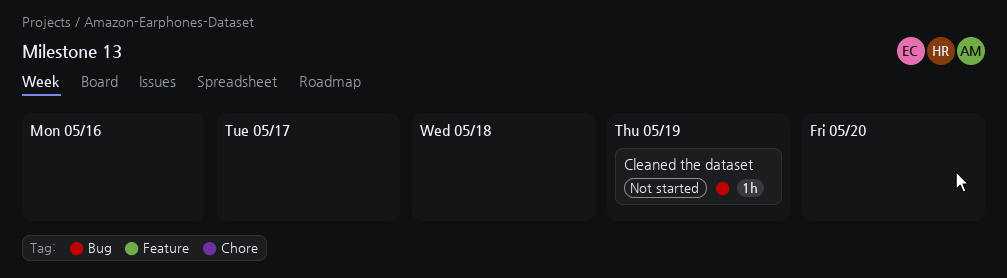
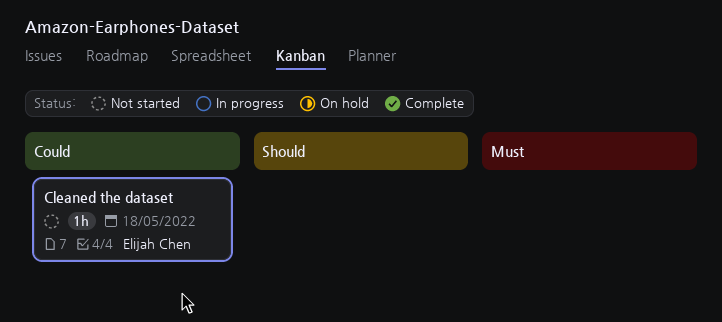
Cleaned the dataset, due: May 19 -> May 18

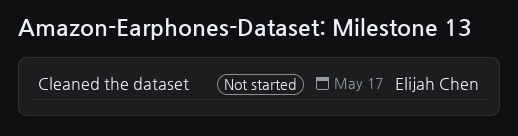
Cleaned the dataset, due: May 18 -> May 17

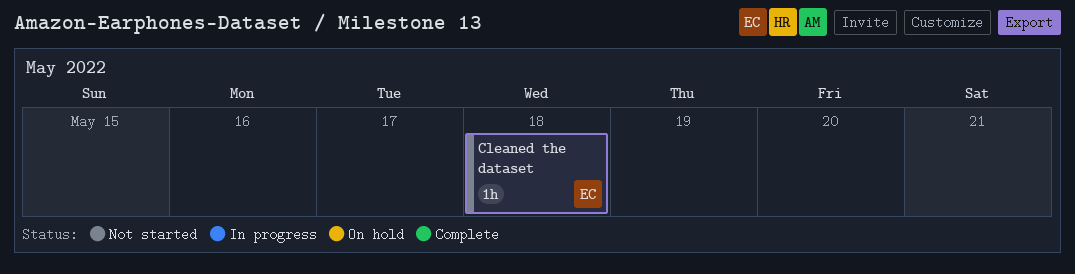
Cleaned the dataset, due: May 17 -> May 18

